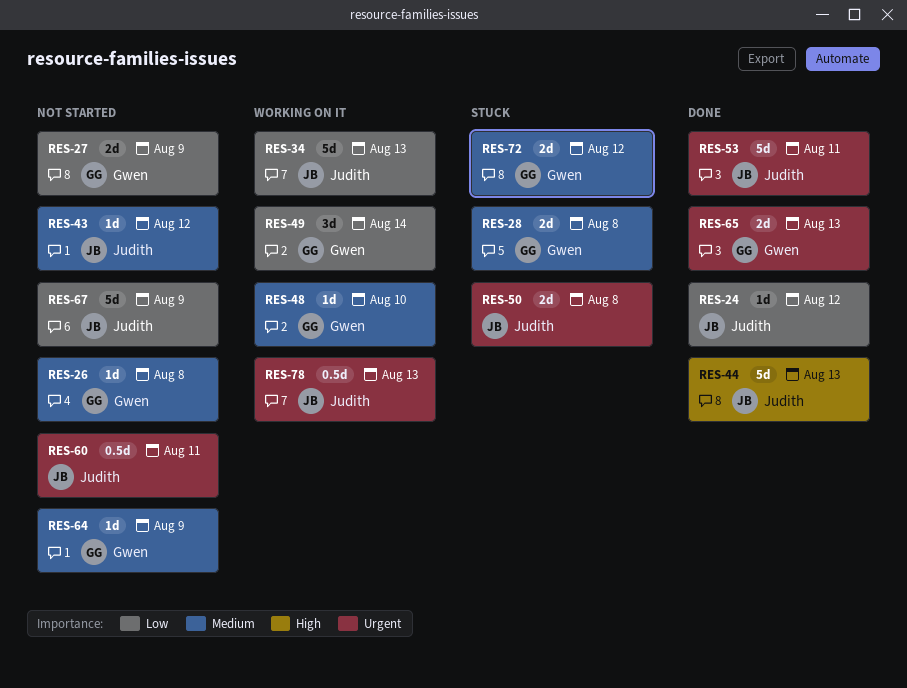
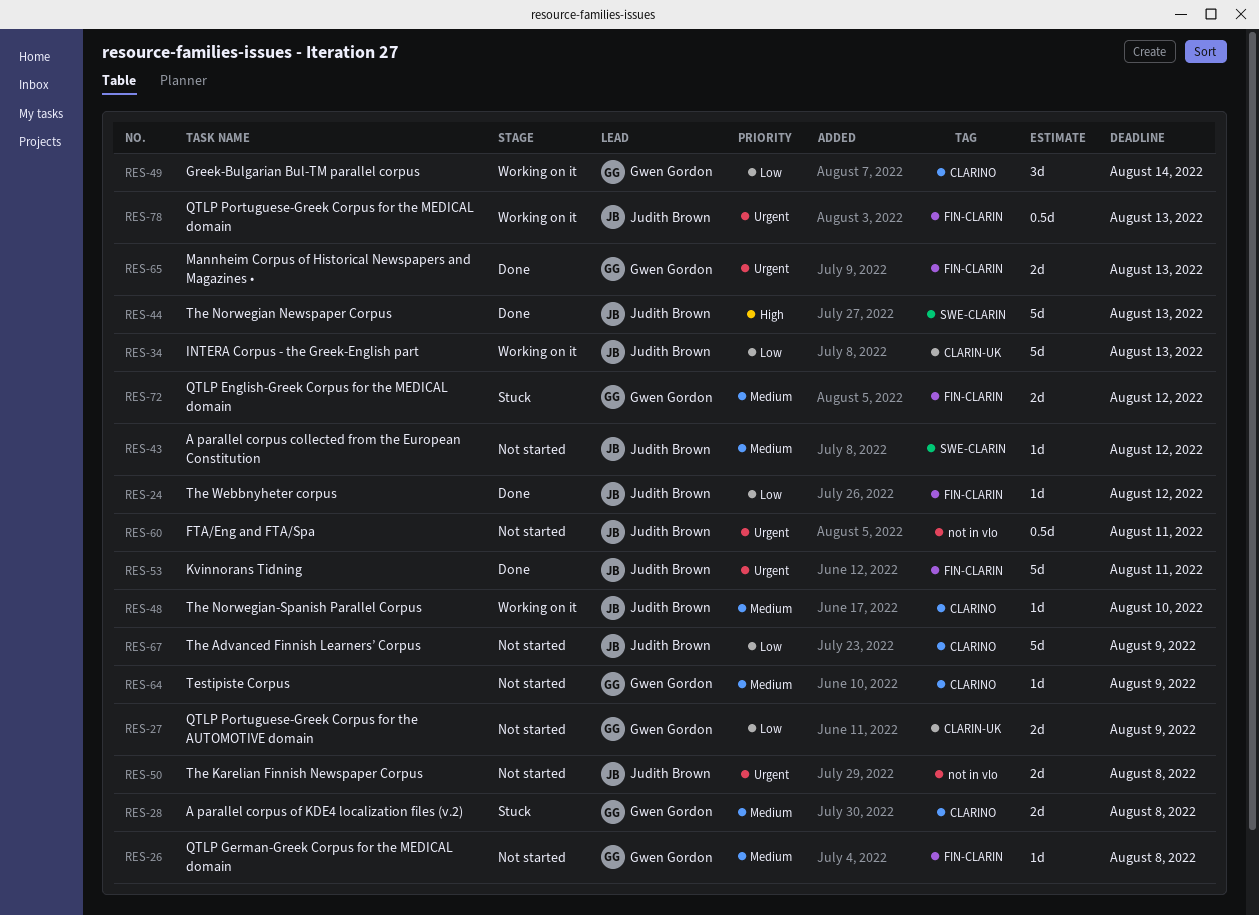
RES-48, owner: Gwen Gordon -> Judith Brown
RES-50, status: Stuck -> Not started

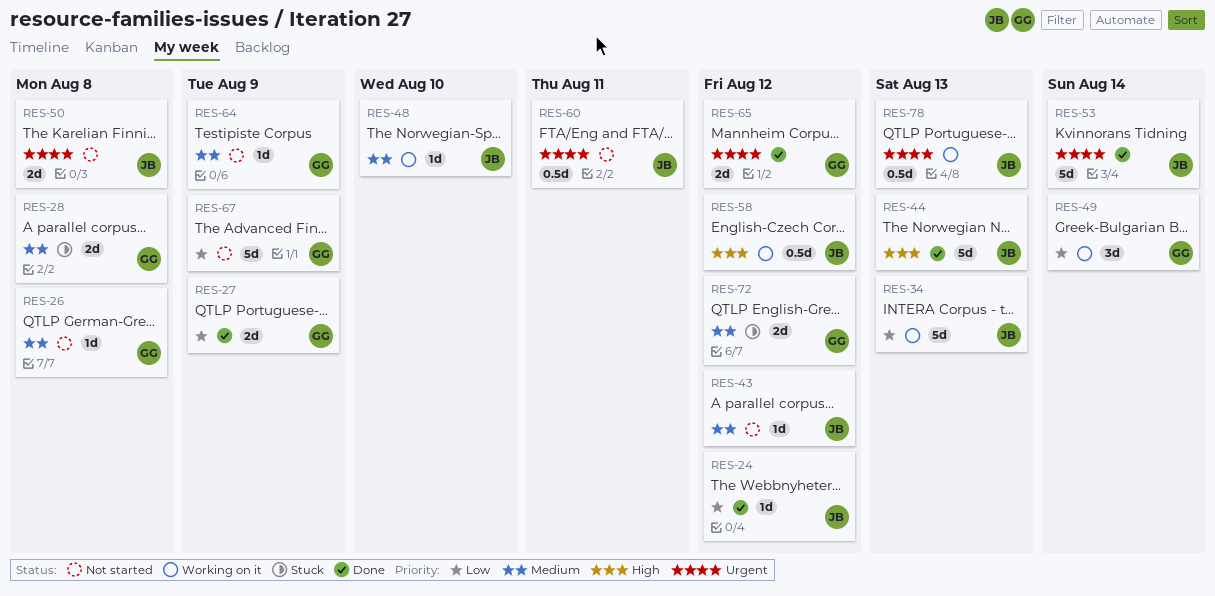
RES-27, status: Not started -> Done
RES-53, due: Aug 11 -> Aug 14
RES-58: none -> present
RES-65, due: Aug 13 -> Aug 12
RES-67, owner: Judith Brown -> Gwen Gordon

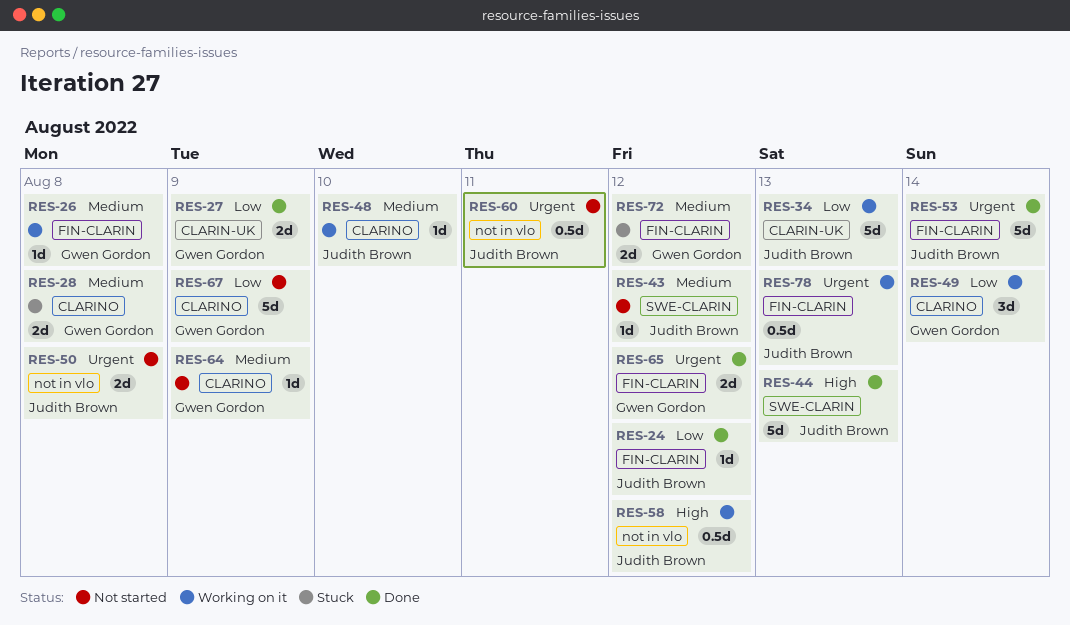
RES-26, status: Not started -> Working on it

